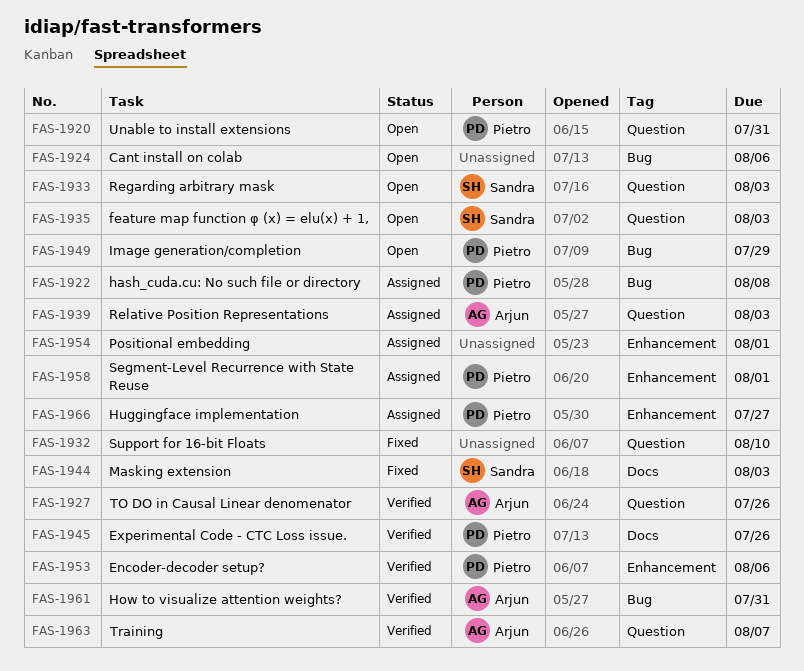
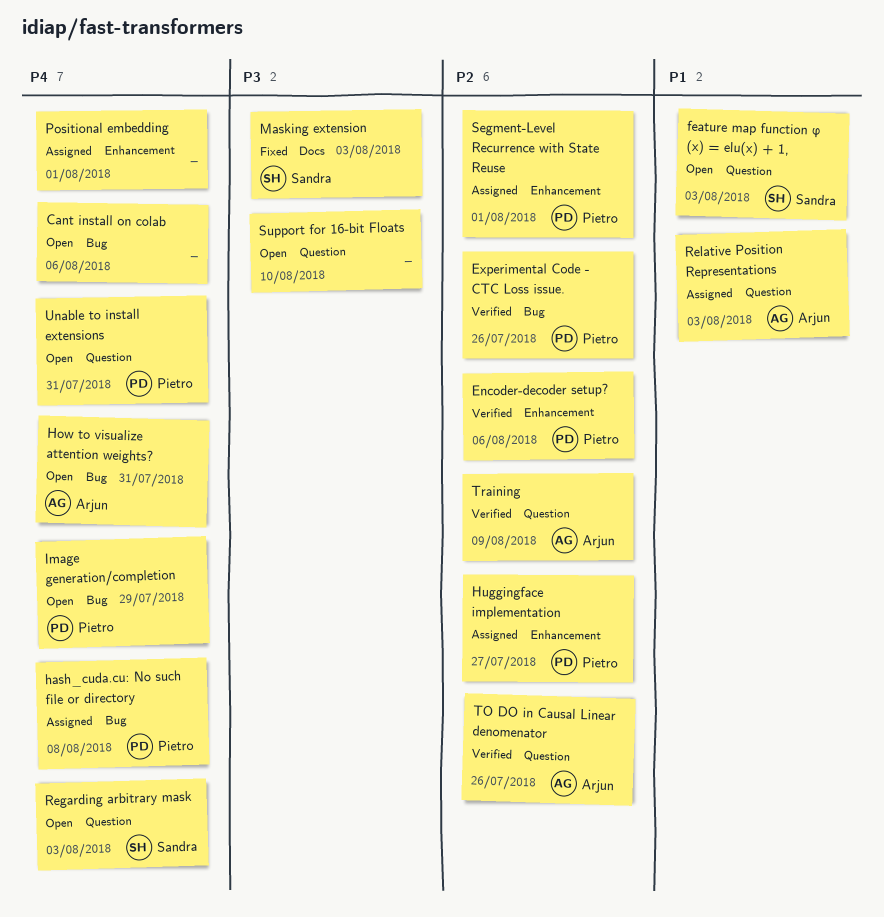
Experimental Code - CTC Loss issue., label: Docs -> Bug
How to visualize attention weights?, status: Verified -> Open
Support for 16-bit Floats, status: Fixed -> Open
Training, due: Aug 7 -> Aug 9

